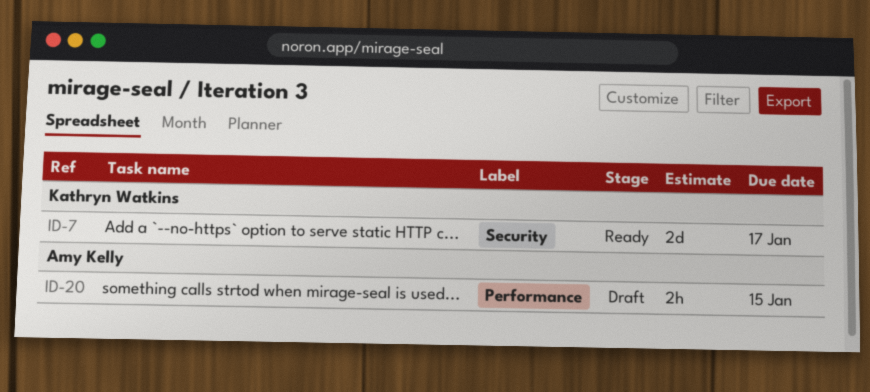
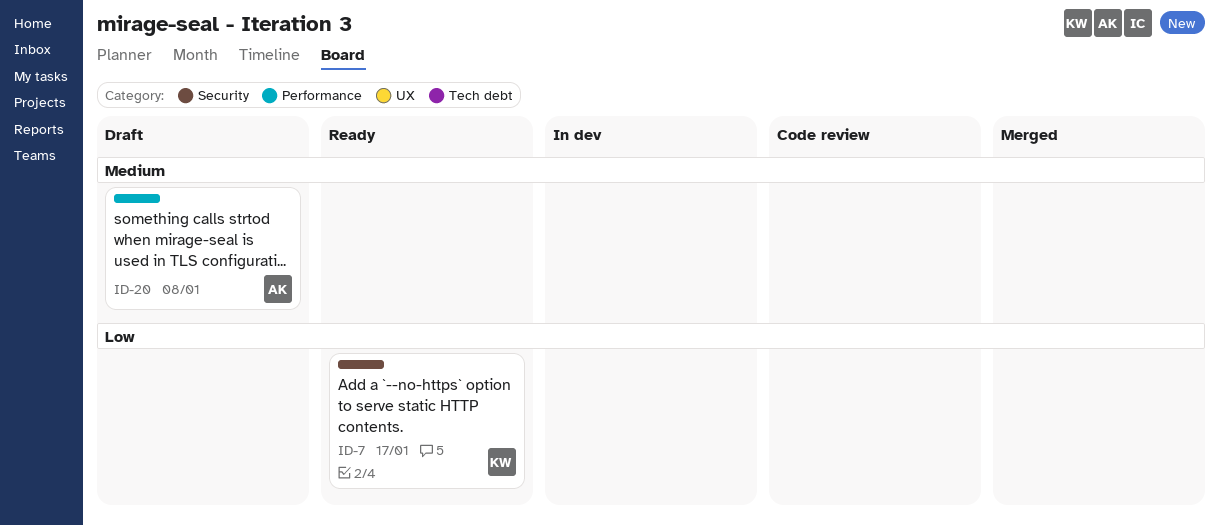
ID-20, due: Jan 15 -> Jan 8

